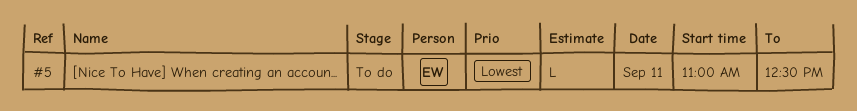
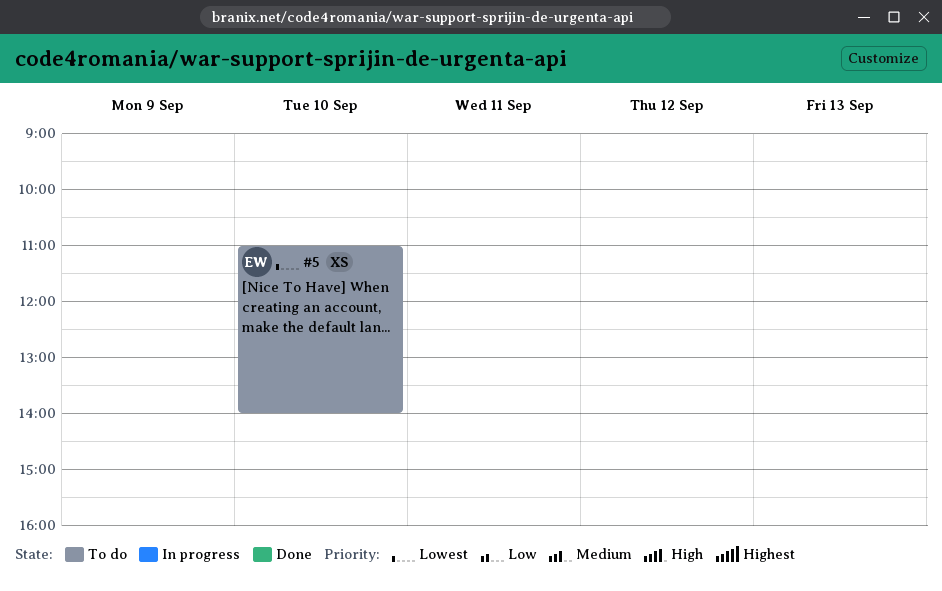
#5, estimate: L -> XS
#5, day: Sep 11 -> Sep 10
#5, ends: 12:30 -> 14:00

